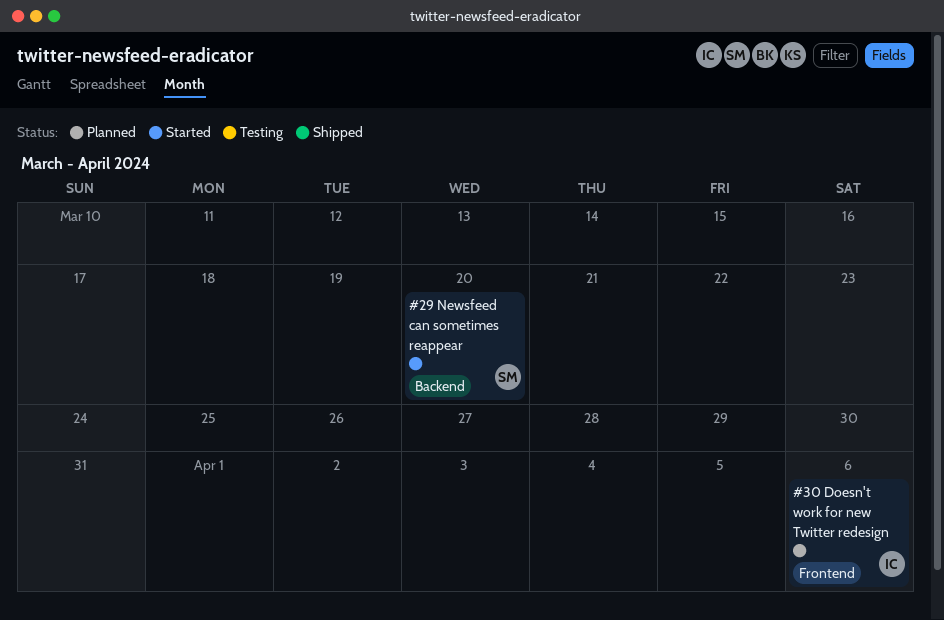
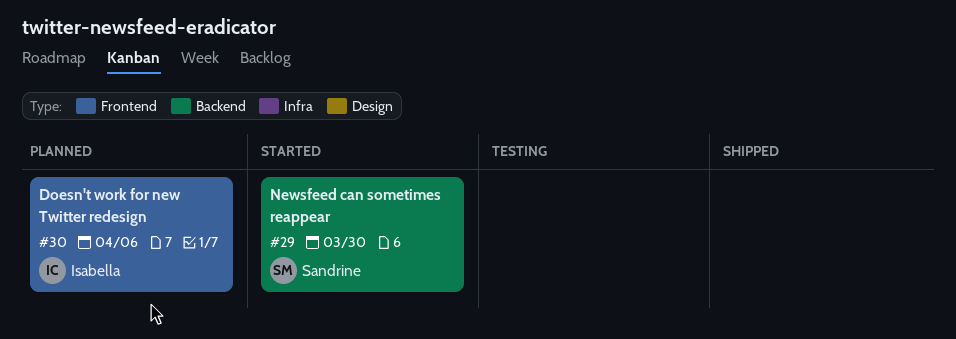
#29, due: Mar 20 -> Mar 30

